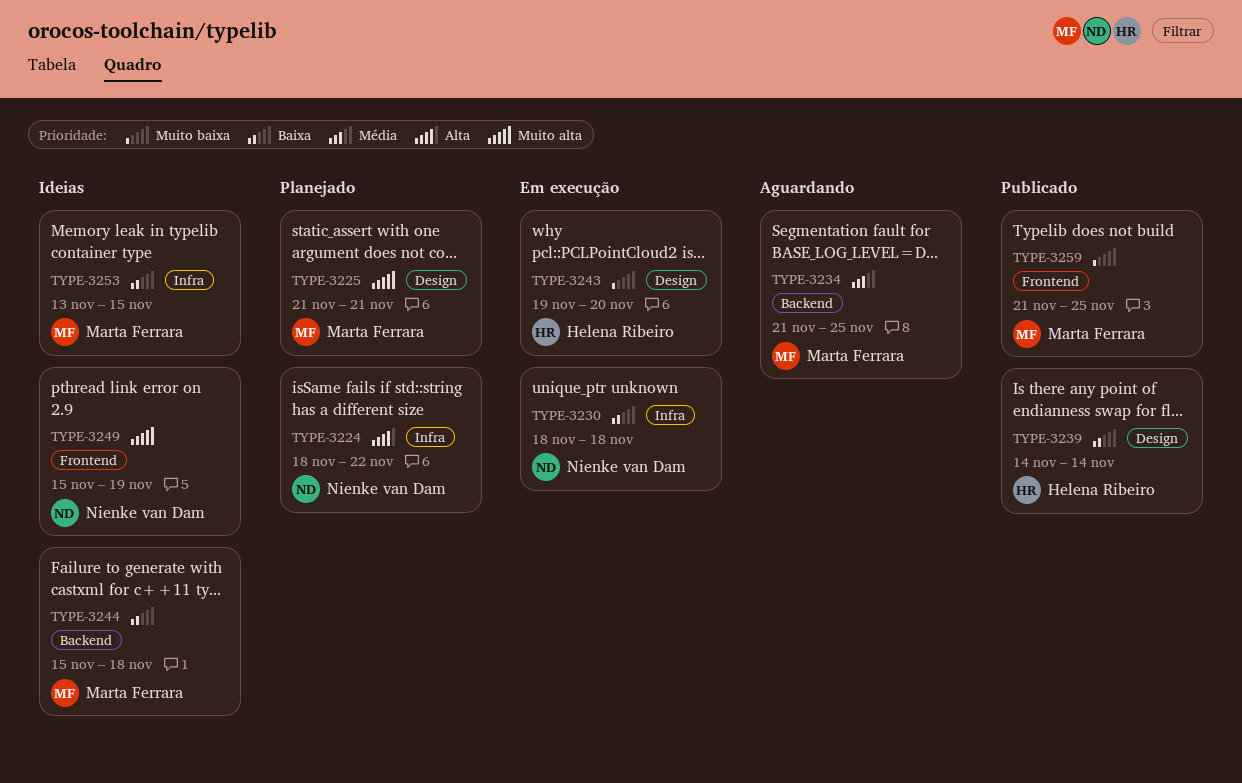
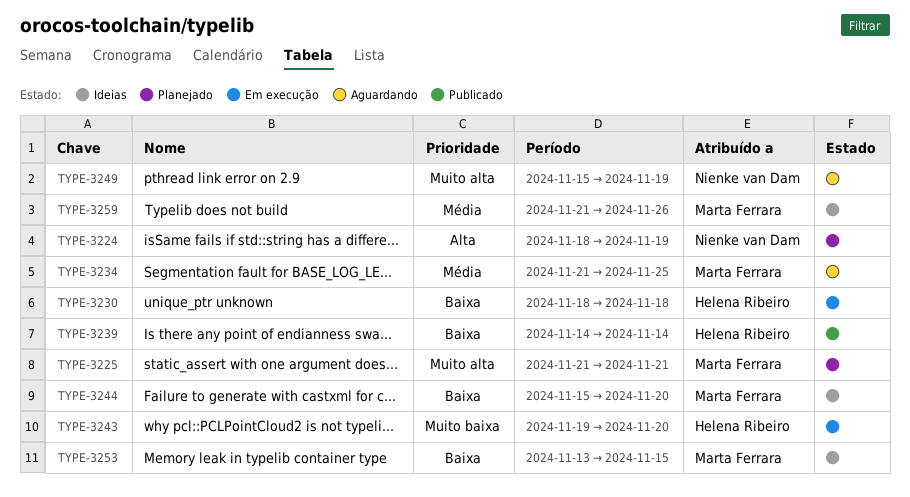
TYPE-3224, due: Nov 22 -> Nov 19
TYPE-3230, owner: Nienke van Dam -> Helena Ribeiro
TYPE-3244, due: Nov 18 -> Nov 20
TYPE-3249, status: Ideias -> Aguardando
TYPE-3259, status: Publicado -> Ideias
TYPE-3259, priority: Muito baixa -> Média
TYPE-3259, due: Nov 25 -> Nov 26

